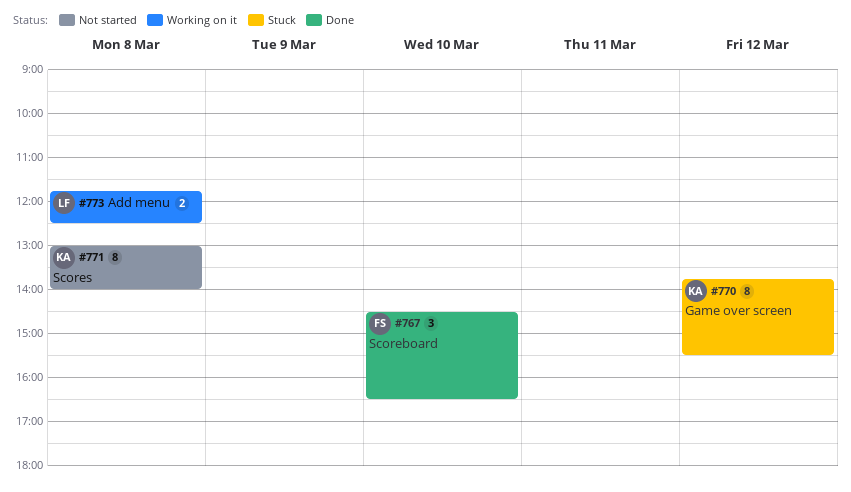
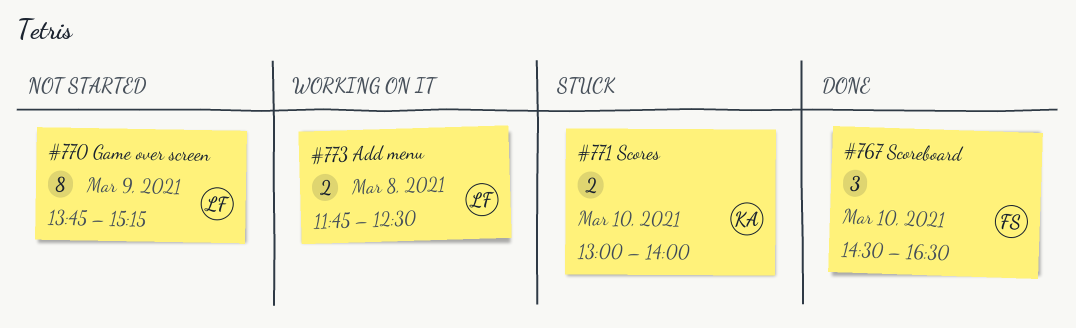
#770, status: Stuck -> Not started
#770, owner: KA -> LF
#770, day: Mar 12 -> Mar 9
#770, ends: 15:30 -> 15:15
#771, status: Not started -> Stuck
#771, estimate: 8 -> 2
#771, day: Mar 8 -> Mar 10

